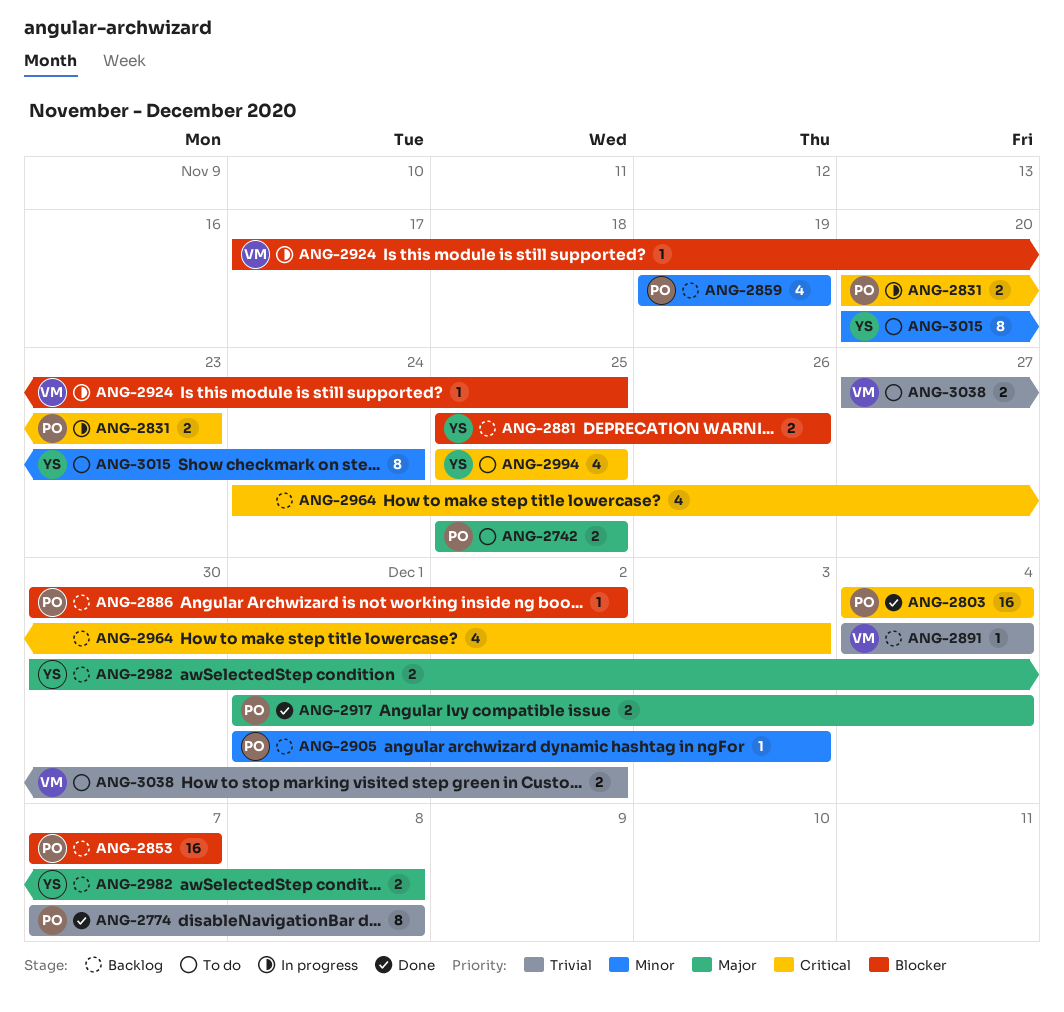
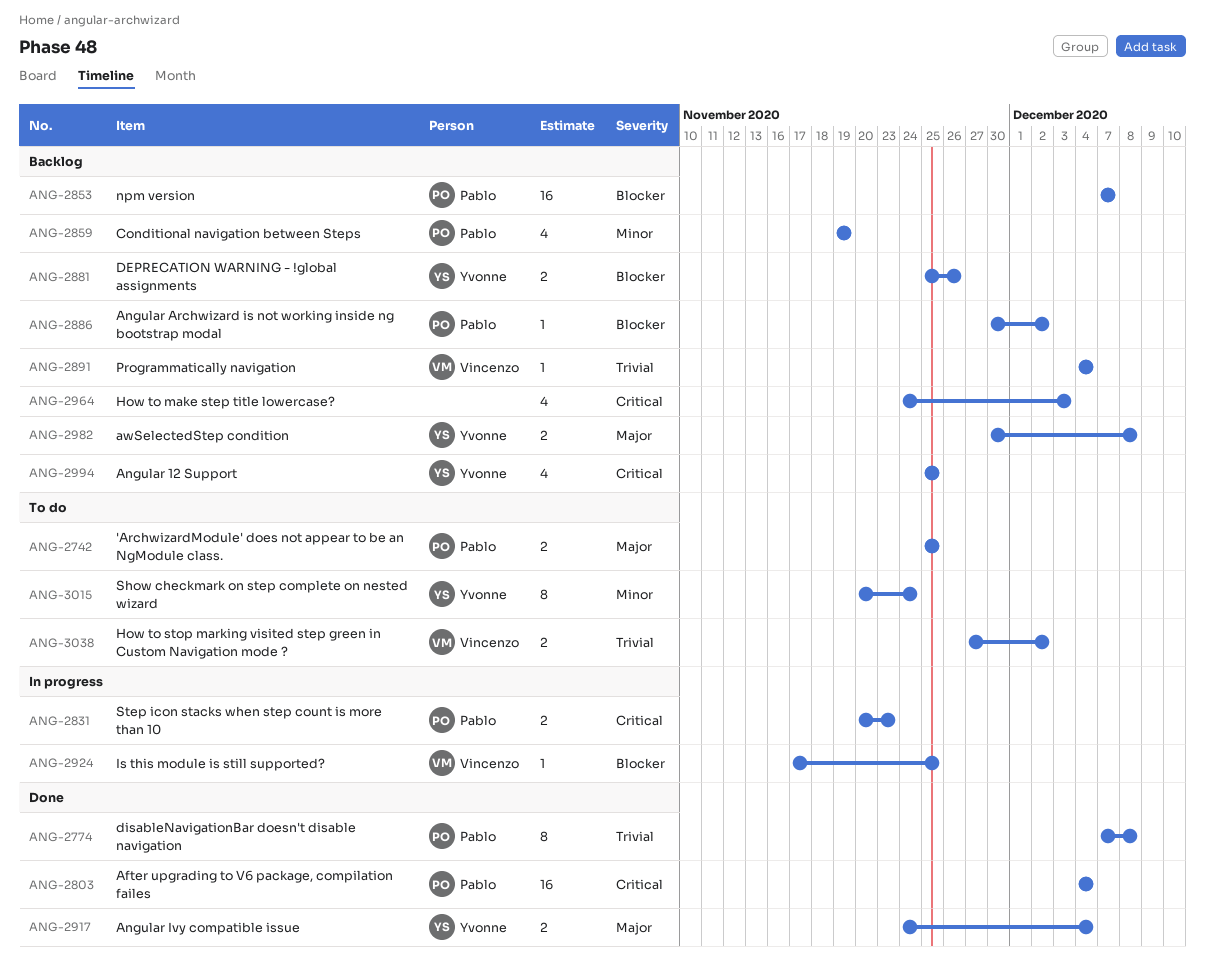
ANG-2905: present -> none
ANG-2917, owner: Pablo -> Yvonne
ANG-2917, start: Dec 1 -> Nov 24
ANG-2994, status: To do -> Backlog

